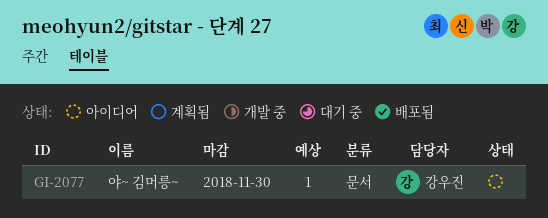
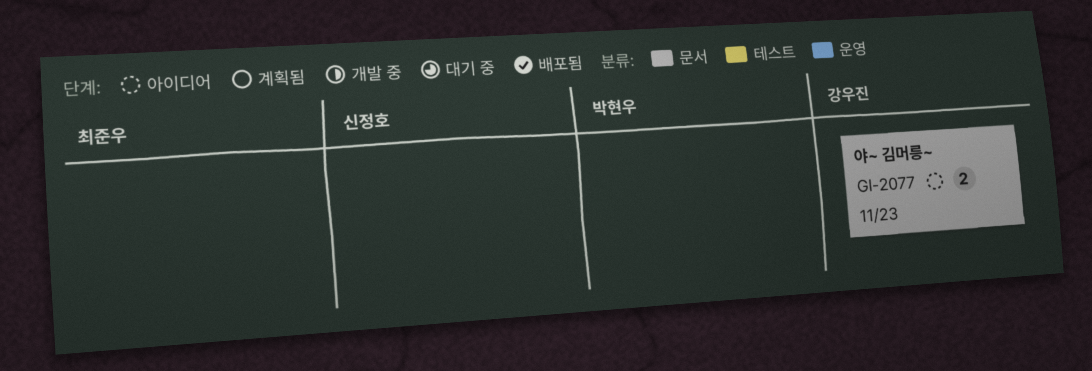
GI-2077, estimate: 1 -> 2
GI-2077, due: Nov 30 -> Nov 23

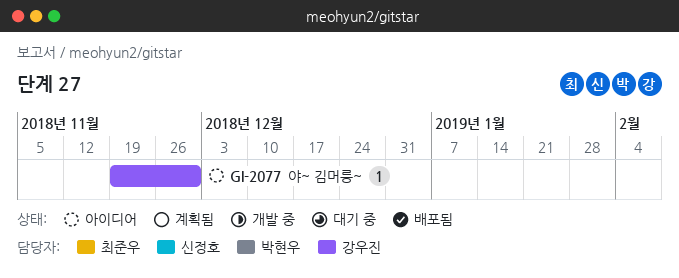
GI-2077, estimate: 2 -> 1
GI-2077, due: Nov 23 -> Nov 30

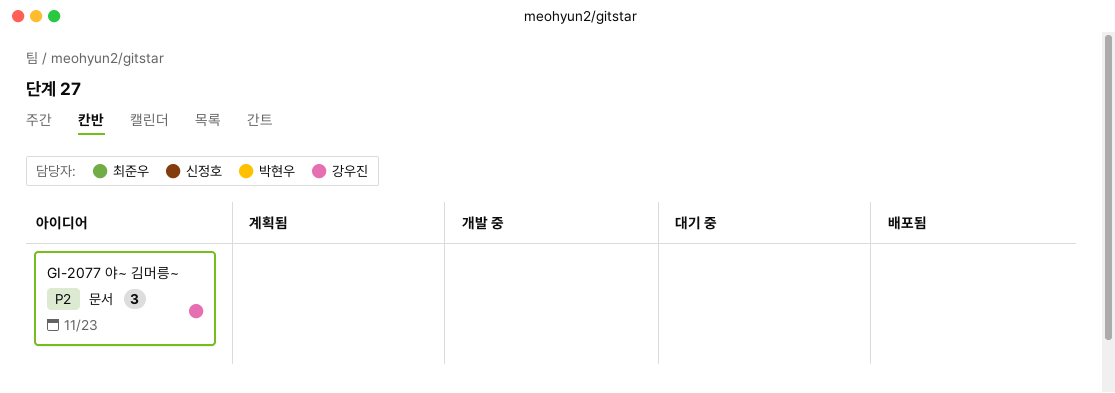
GI-2077, estimate: 1 -> 3
GI-2077, due: Nov 30 -> Nov 23

